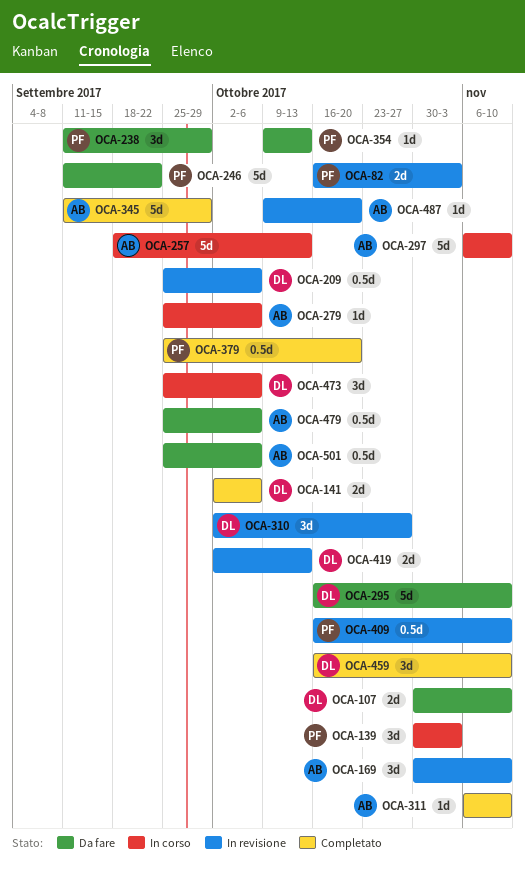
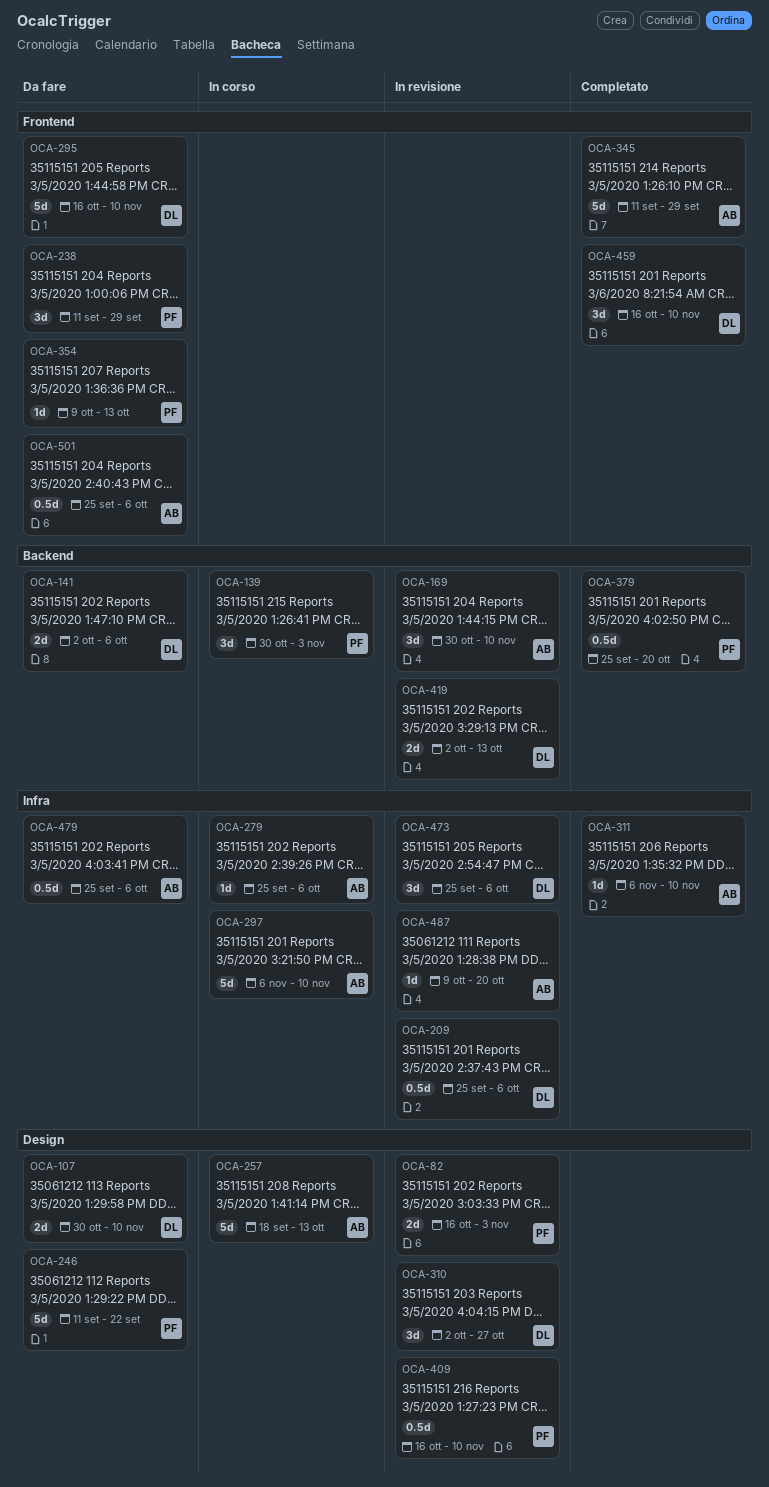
OCA-141, status: Completato -> Da fare
OCA-473, status: In corso -> In revisione

